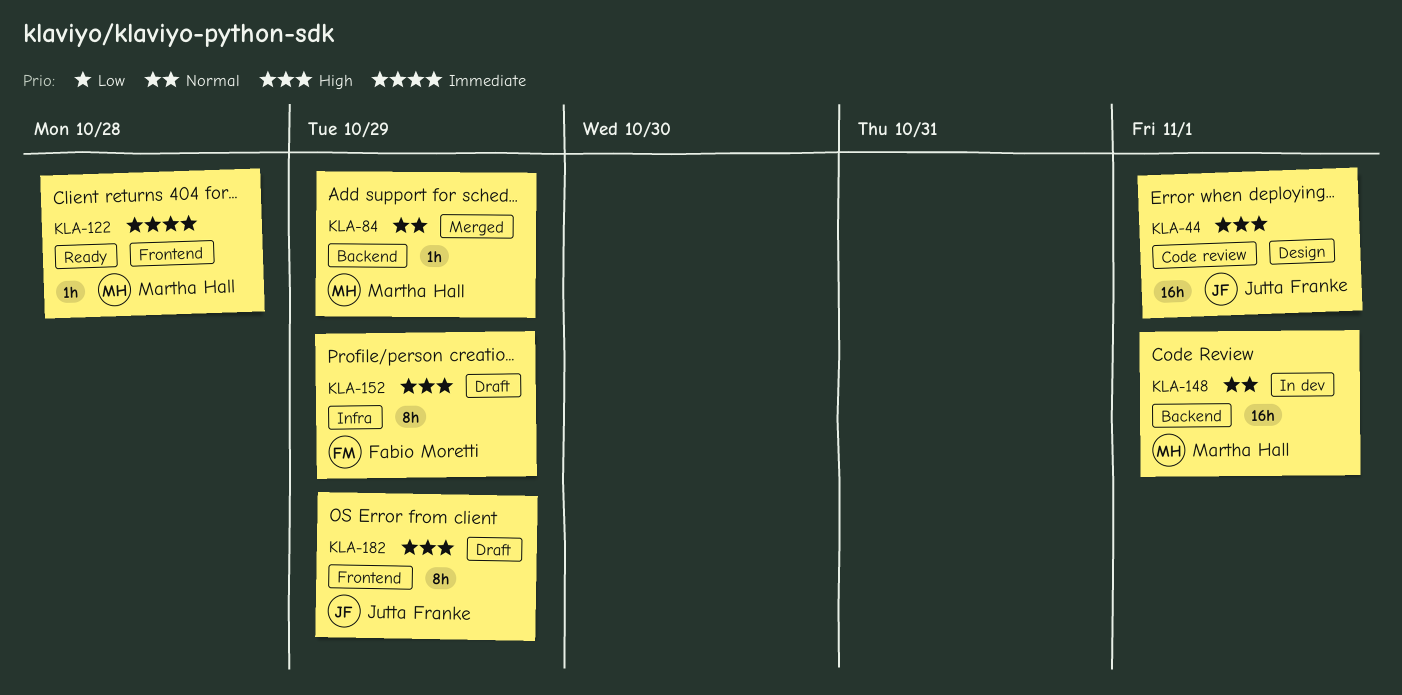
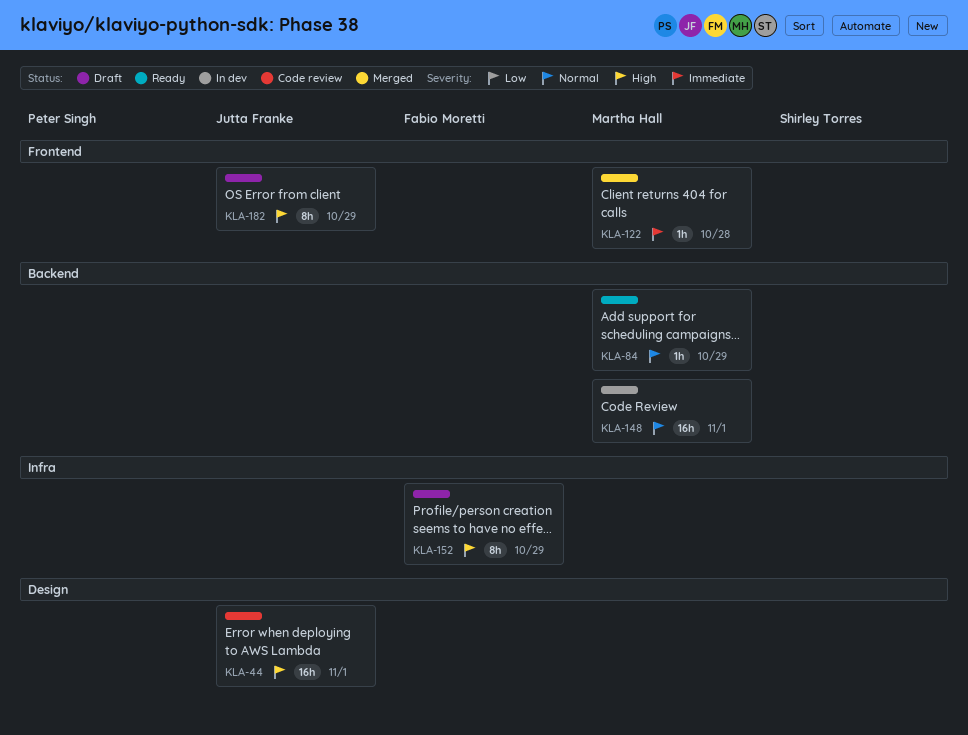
KLA-84, status: Merged -> Ready
KLA-122, status: Ready -> Merged

